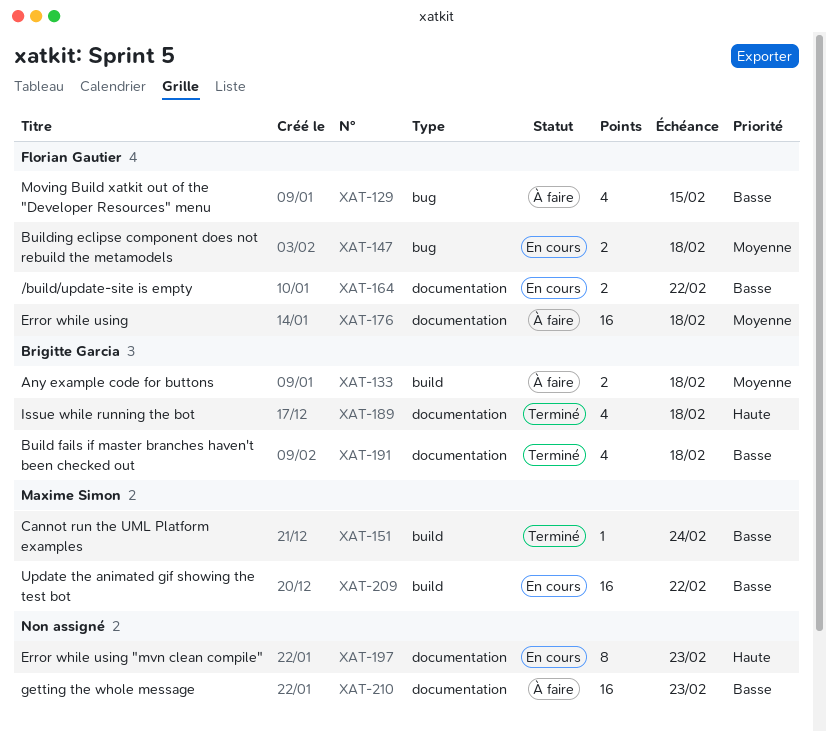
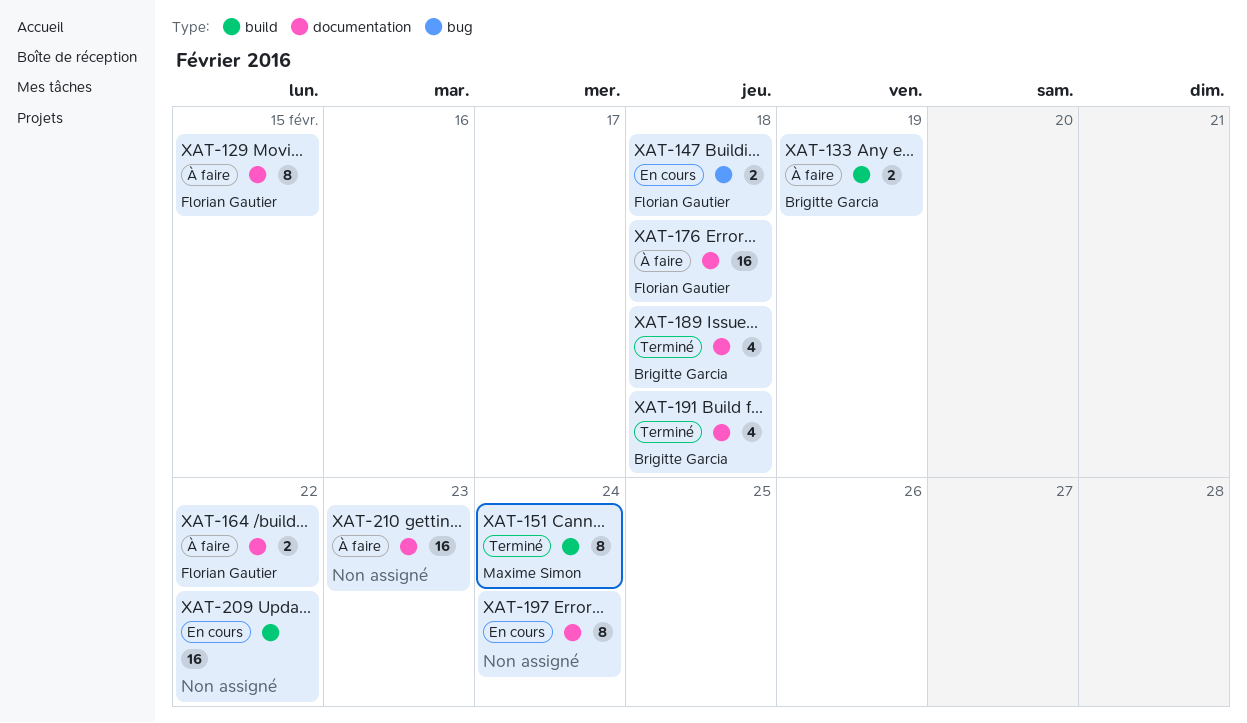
XAT-129, label: bug -> documentation
XAT-129, estimate: 4 -> 8
XAT-133, due: Feb 18 -> Feb 19
XAT-151, estimate: 1 -> 8
XAT-164, status: En cours -> À faire
XAT-197, due: Feb 23 -> Feb 24
XAT-209, owner: Maxime Simon -> none

